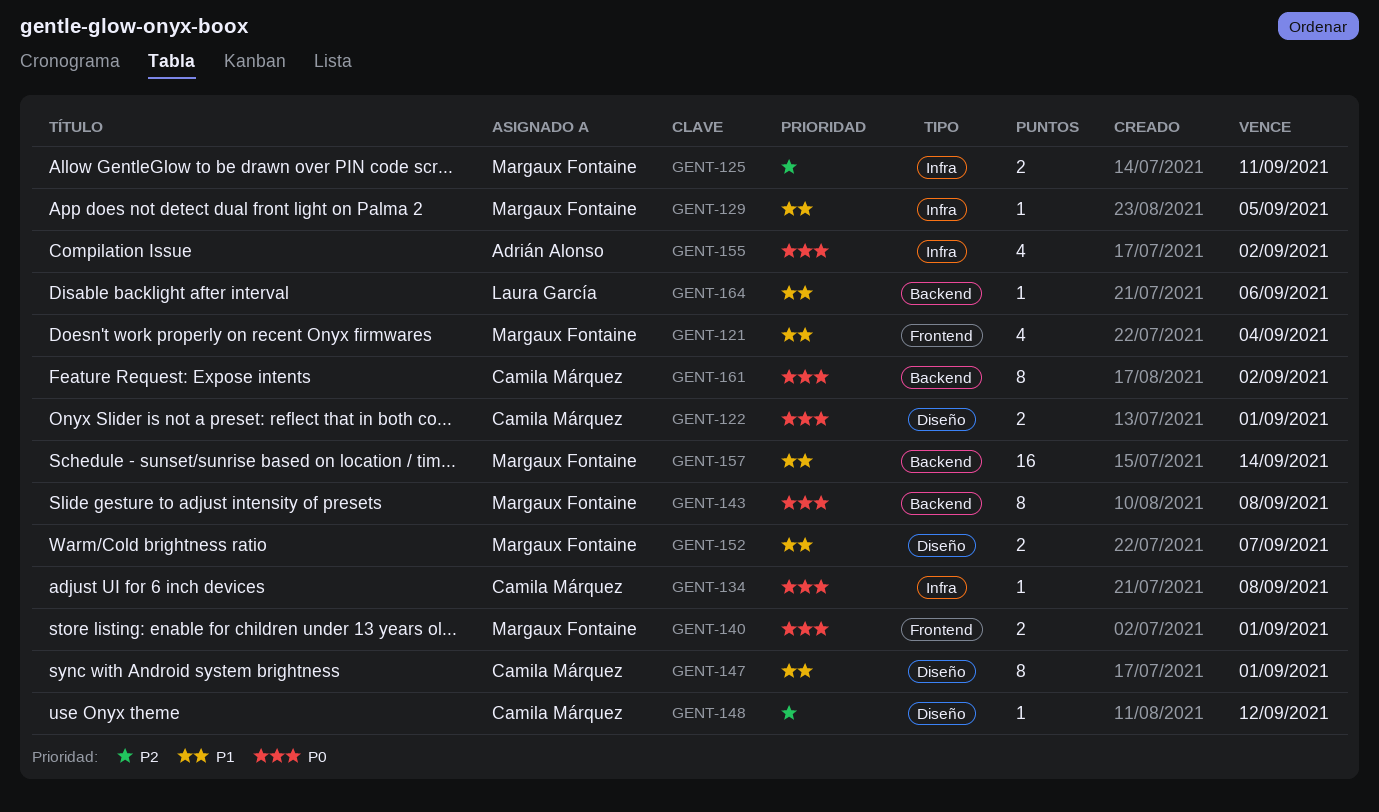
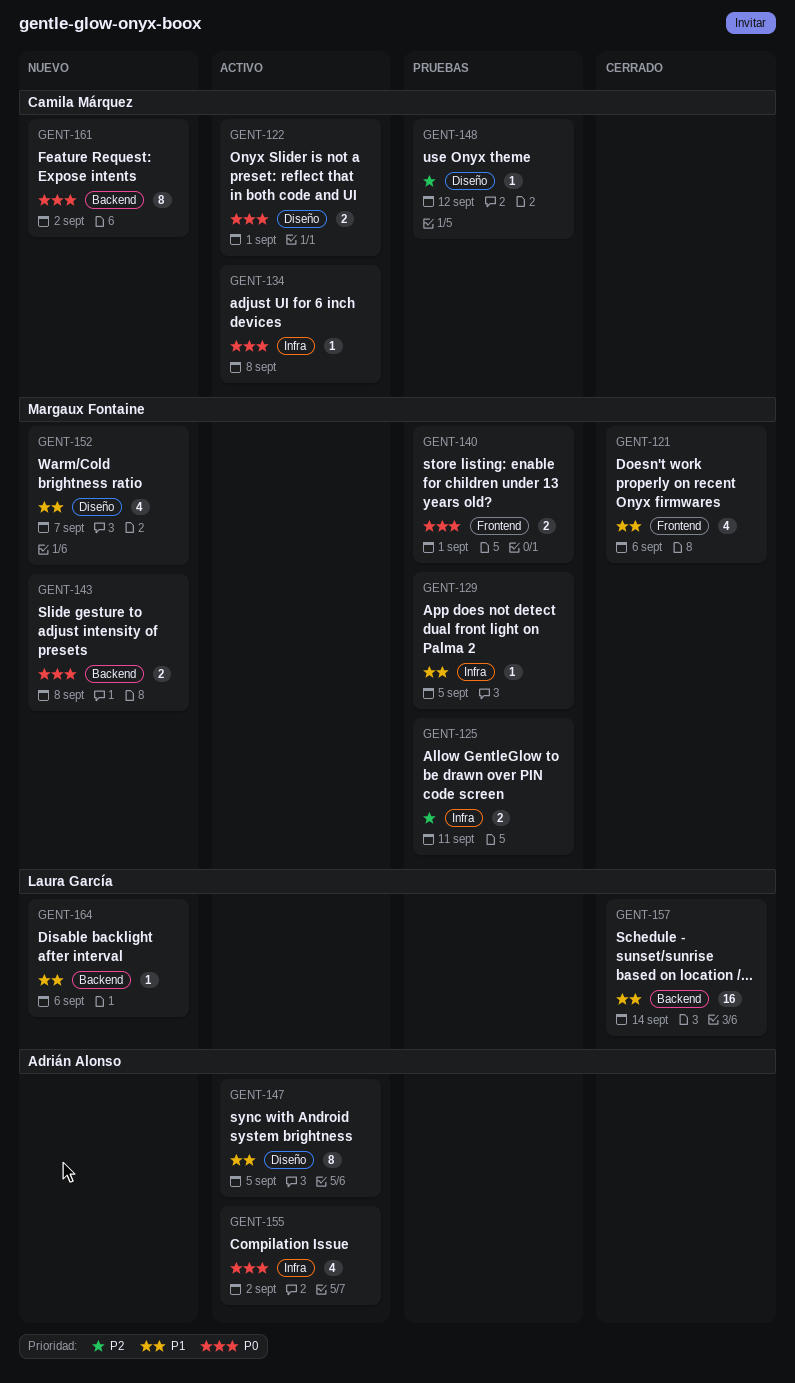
GENT-121, due: Sep 4 -> Sep 6
GENT-143, estimate: 8 -> 2
GENT-147, owner: Camila Márquez -> Adrián Alonso
GENT-147, due: Sep 1 -> Sep 5
GENT-152, estimate: 2 -> 4
GENT-157, owner: Margaux Fontaine -> Laura García

